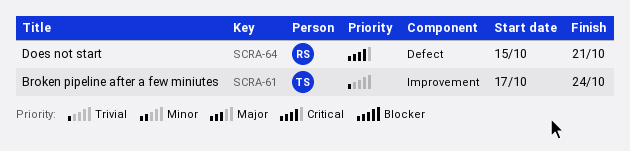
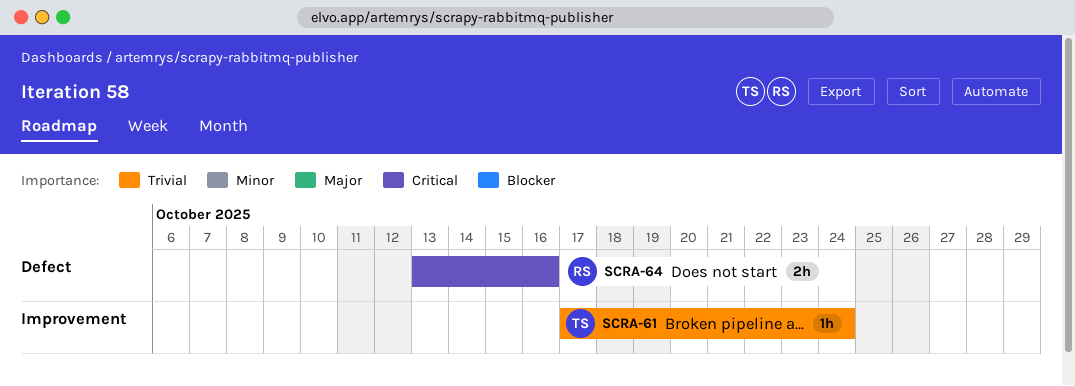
SCRA-64, start: Oct 15 -> Oct 13
SCRA-64, due: Oct 21 -> Oct 16

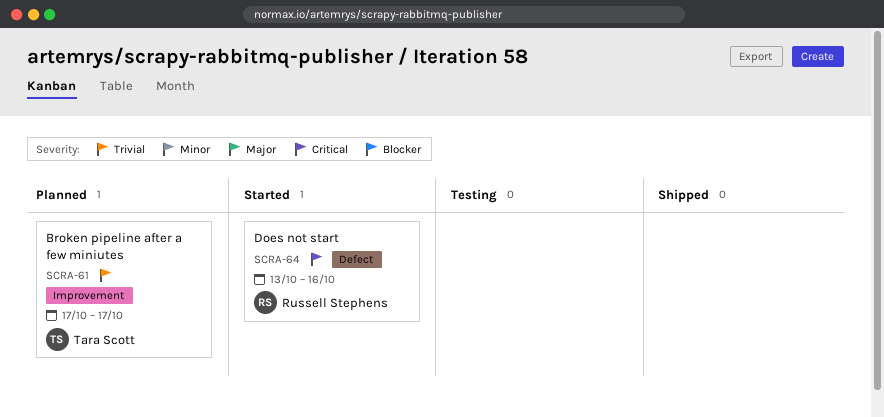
SCRA-61, due: Oct 24 -> Oct 17

